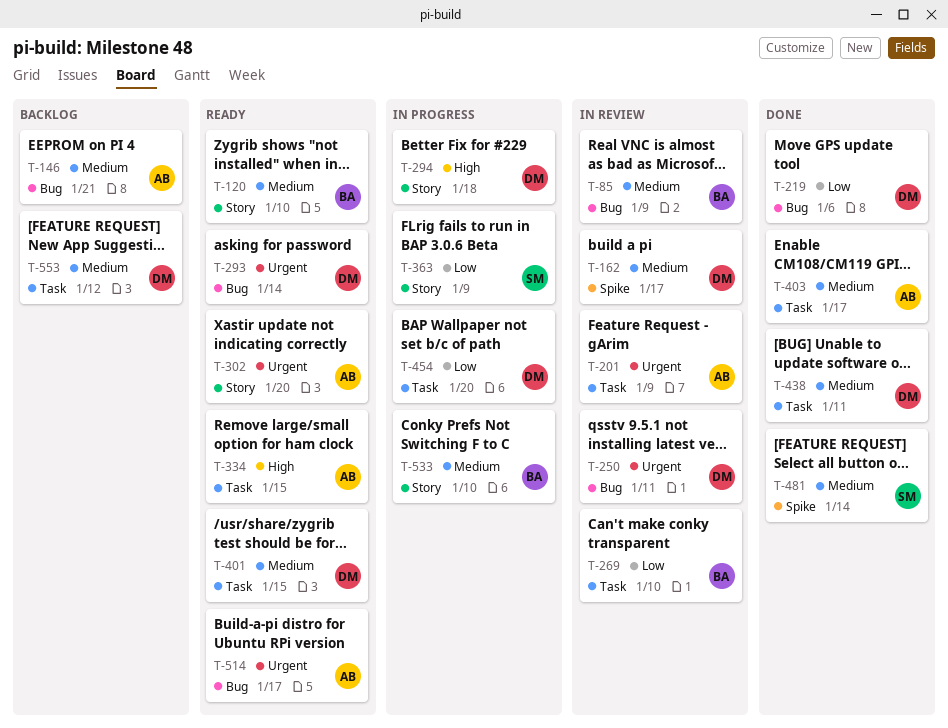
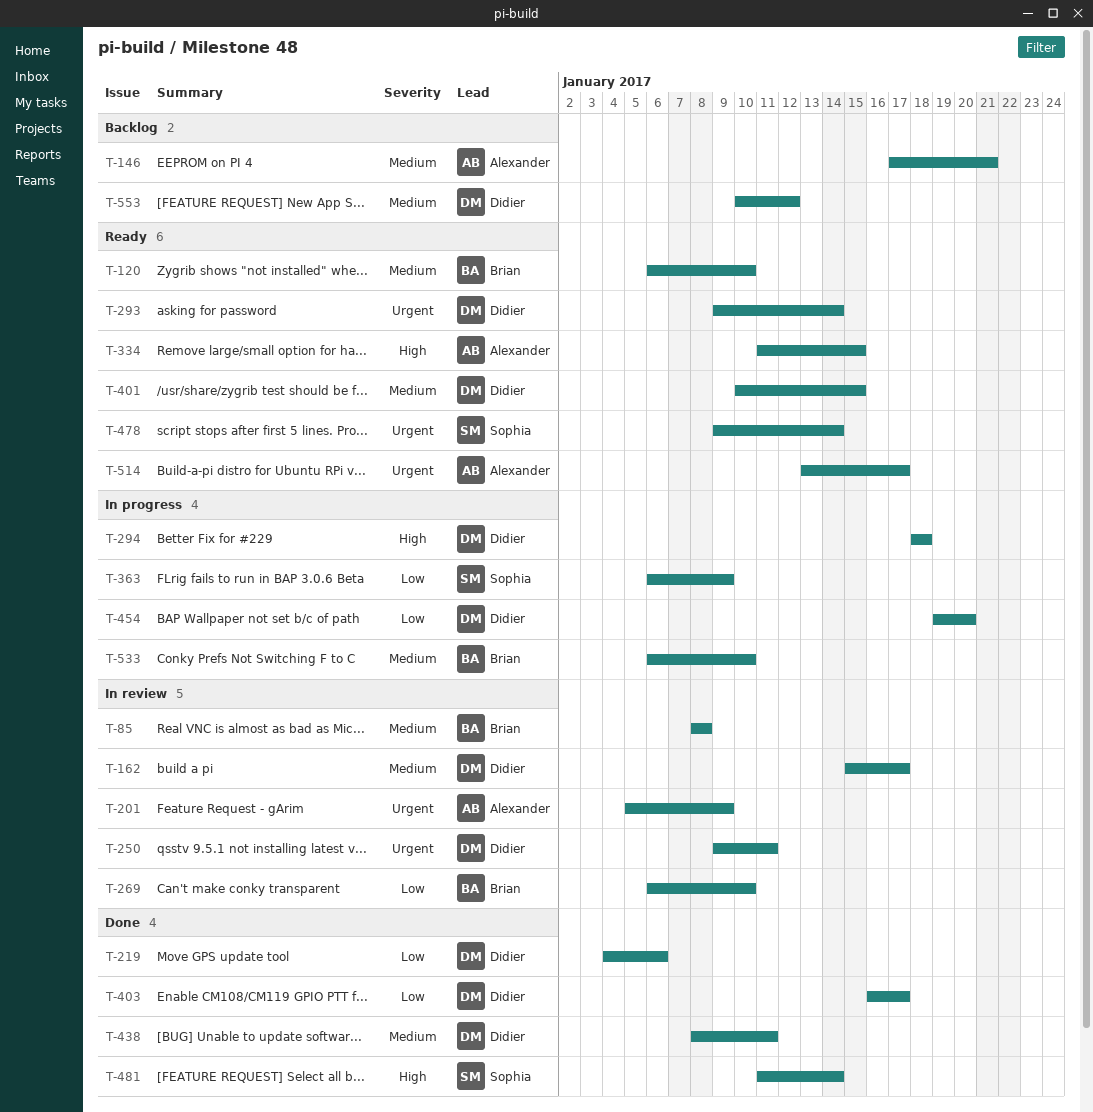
T-85, due: Jan 9 -> Jan 8
T-302: present -> none
T-403, owner: Alexander -> Didier
T-403, priority: Medium -> Low
T-478: none -> present
T-481, priority: Medium -> High

